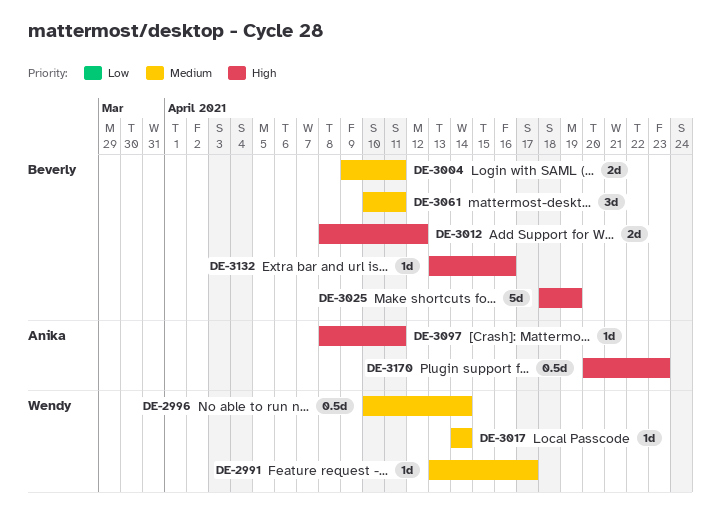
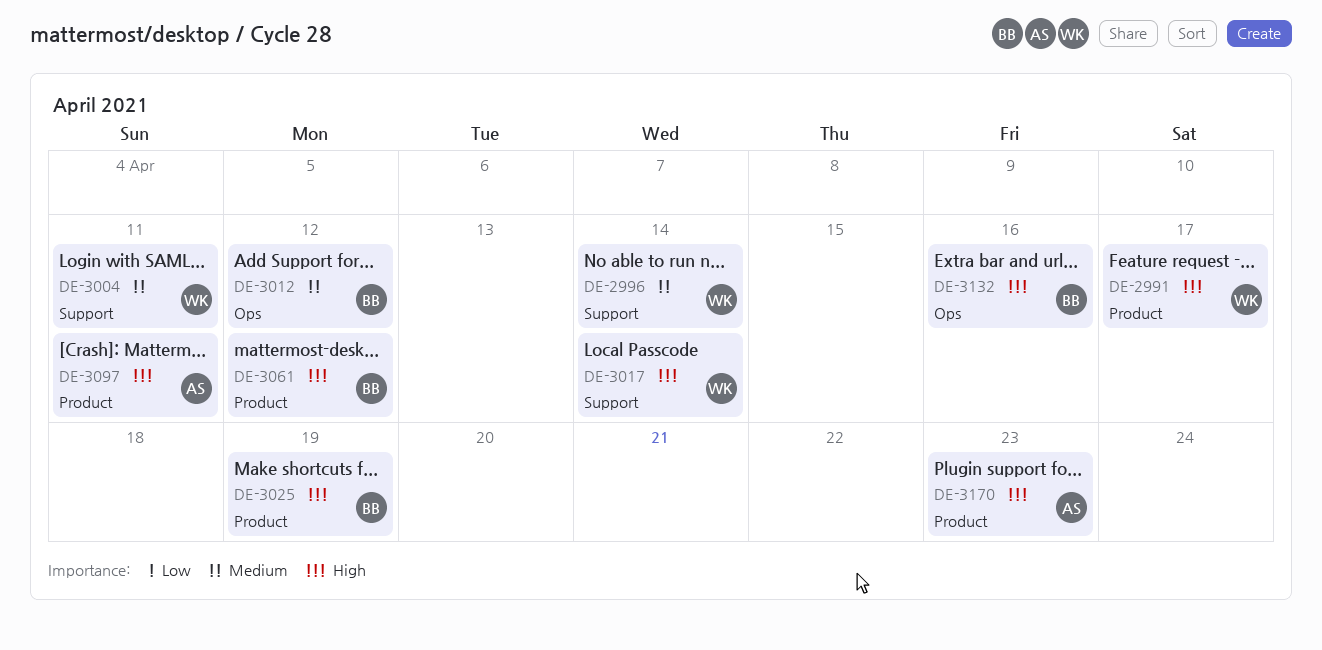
DE-2991, priority: Medium -> High
DE-3004, owner: Beverly -> Wendy
DE-3012, priority: High -> Medium
DE-3017, priority: Medium -> High
DE-3061, priority: Medium -> High
DE-3061, due: Apr 11 -> Apr 12

